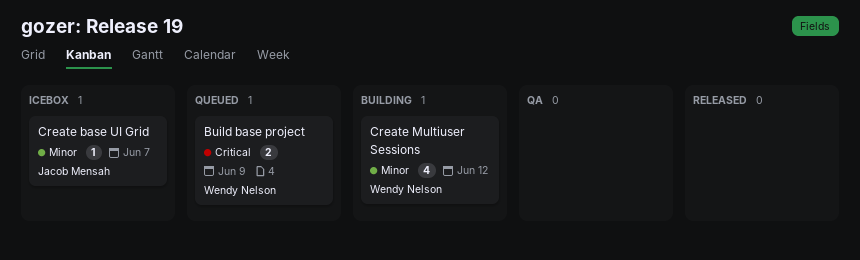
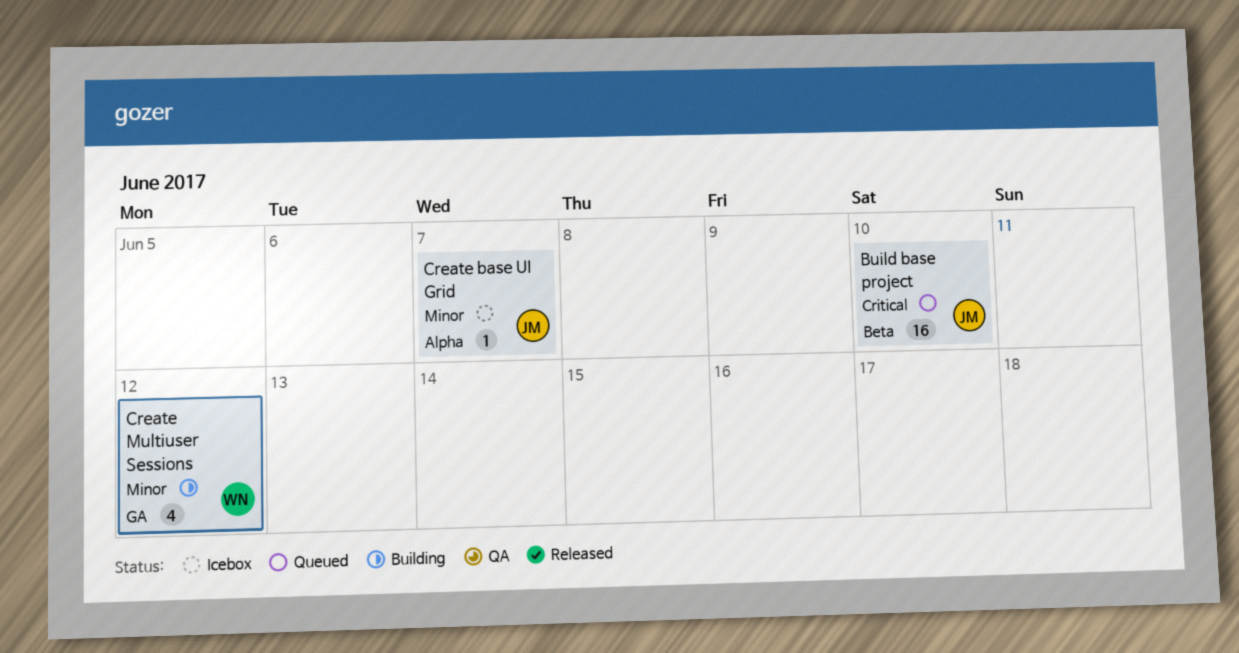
Build base project, owner: Wendy Nelson -> Jacob Mensah
Build base project, estimate: 2 -> 16
Build base project, due: Jun 9 -> Jun 10

